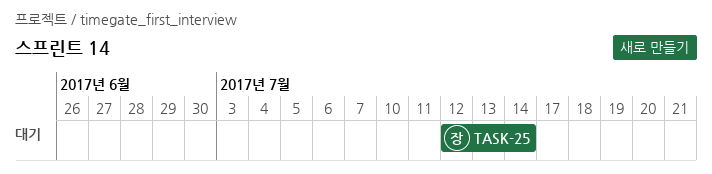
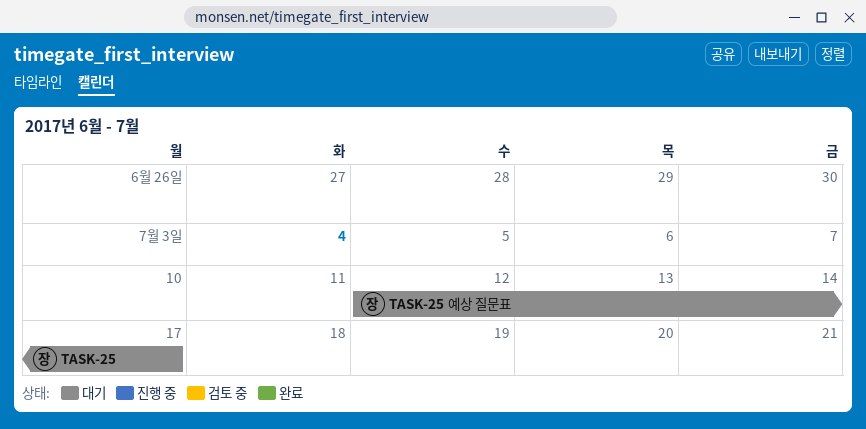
TASK-25, due: Jul 14 -> Jul 17

